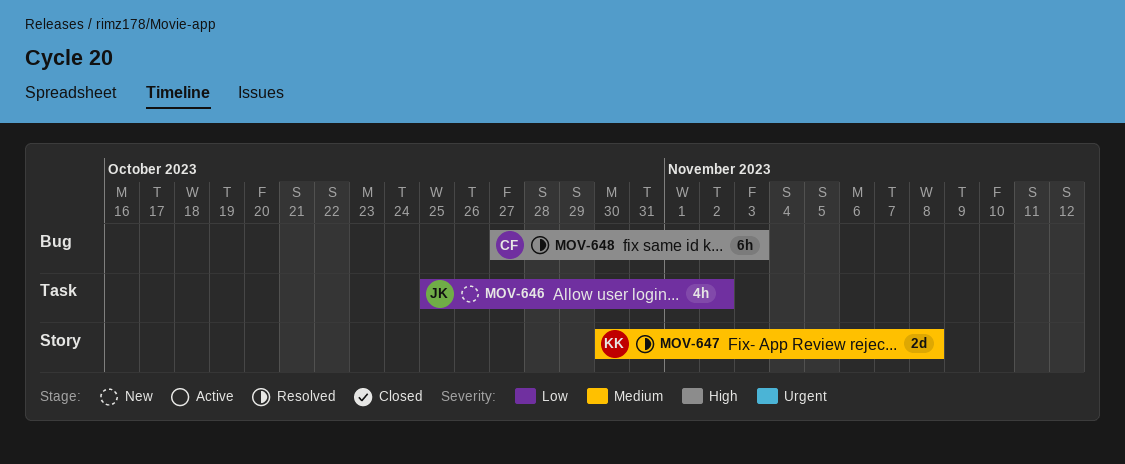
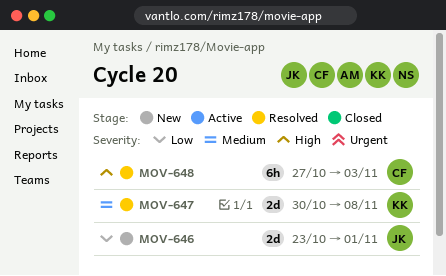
MOV-646, estimate: 4h -> 2d
MOV-646, start: Oct 25 -> Oct 23
MOV-646, due: Nov 2 -> Nov 1

